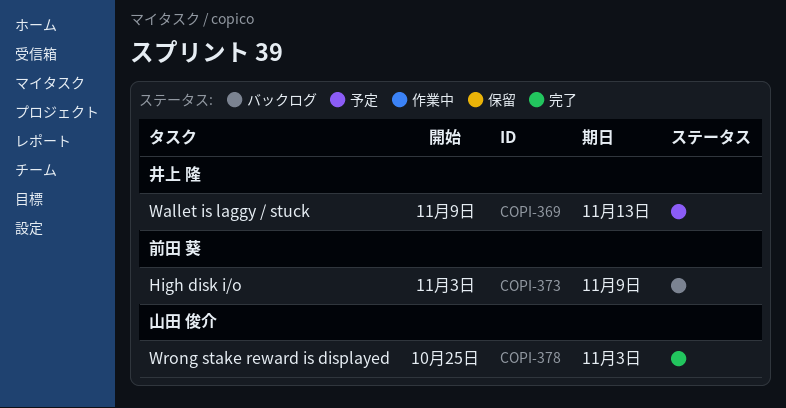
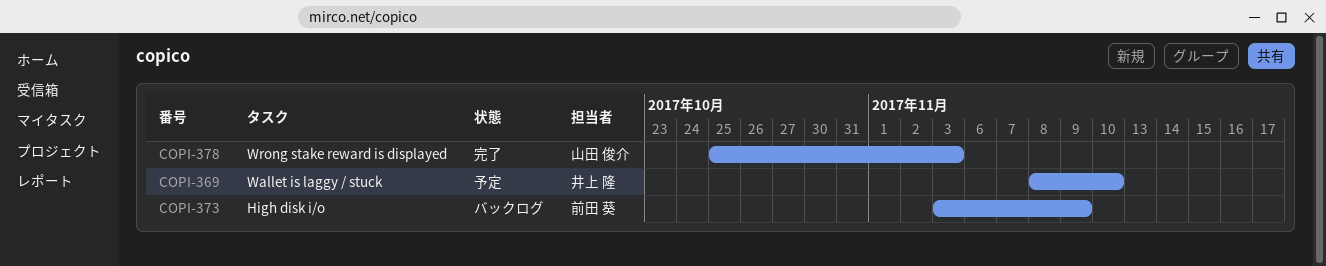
COPI-369, start: Nov 9 -> Nov 8
COPI-369, due: Nov 13 -> Nov 10

